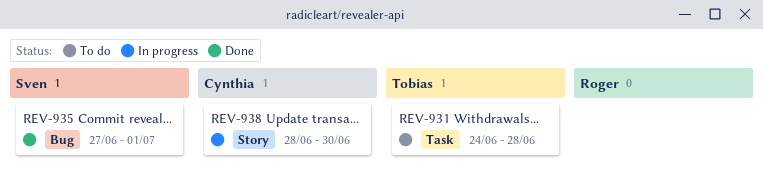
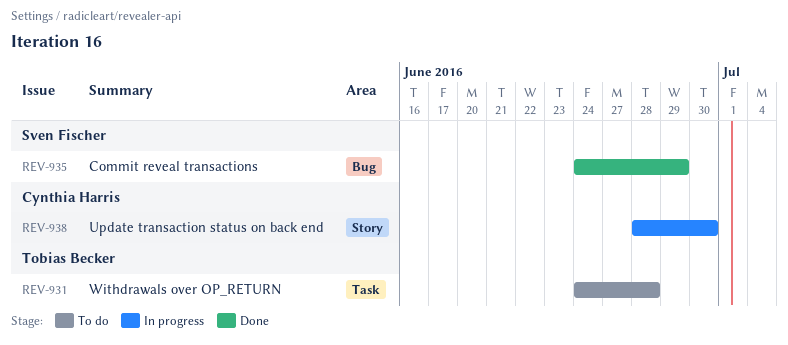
REV-935, start: Jun 27 -> Jun 24
REV-935, due: Jul 1 -> Jun 29

